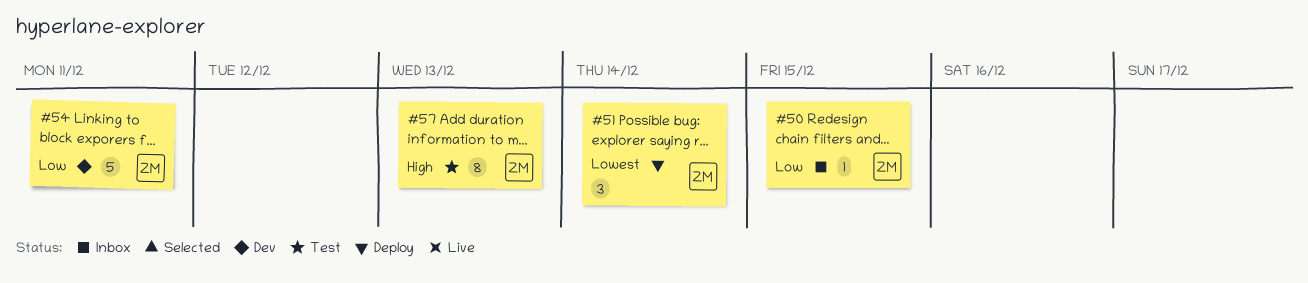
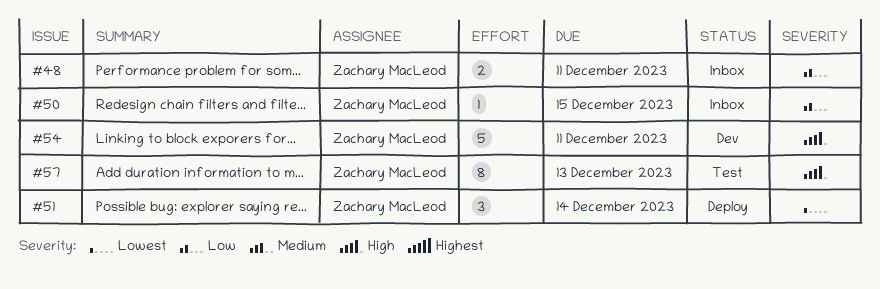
#48: none -> present
#54, priority: Low -> High

